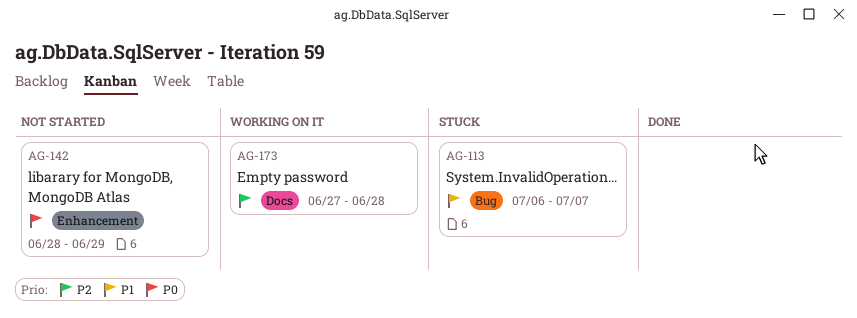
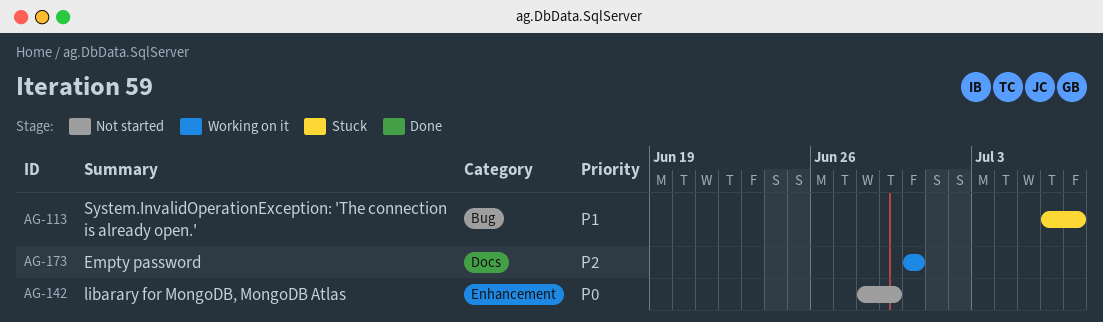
AG-173, start: Jun 27 -> Jun 30
AG-173, due: Jun 28 -> Jun 30

